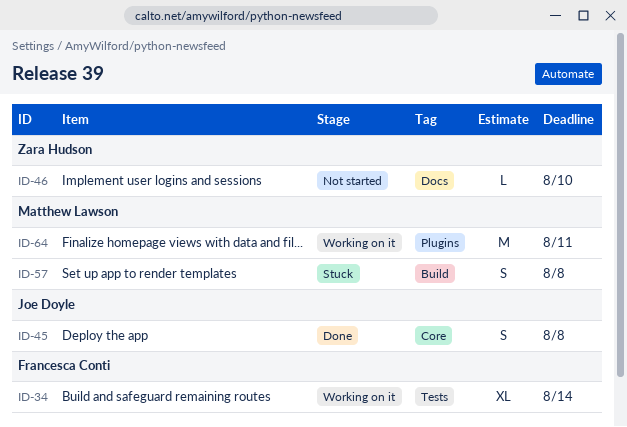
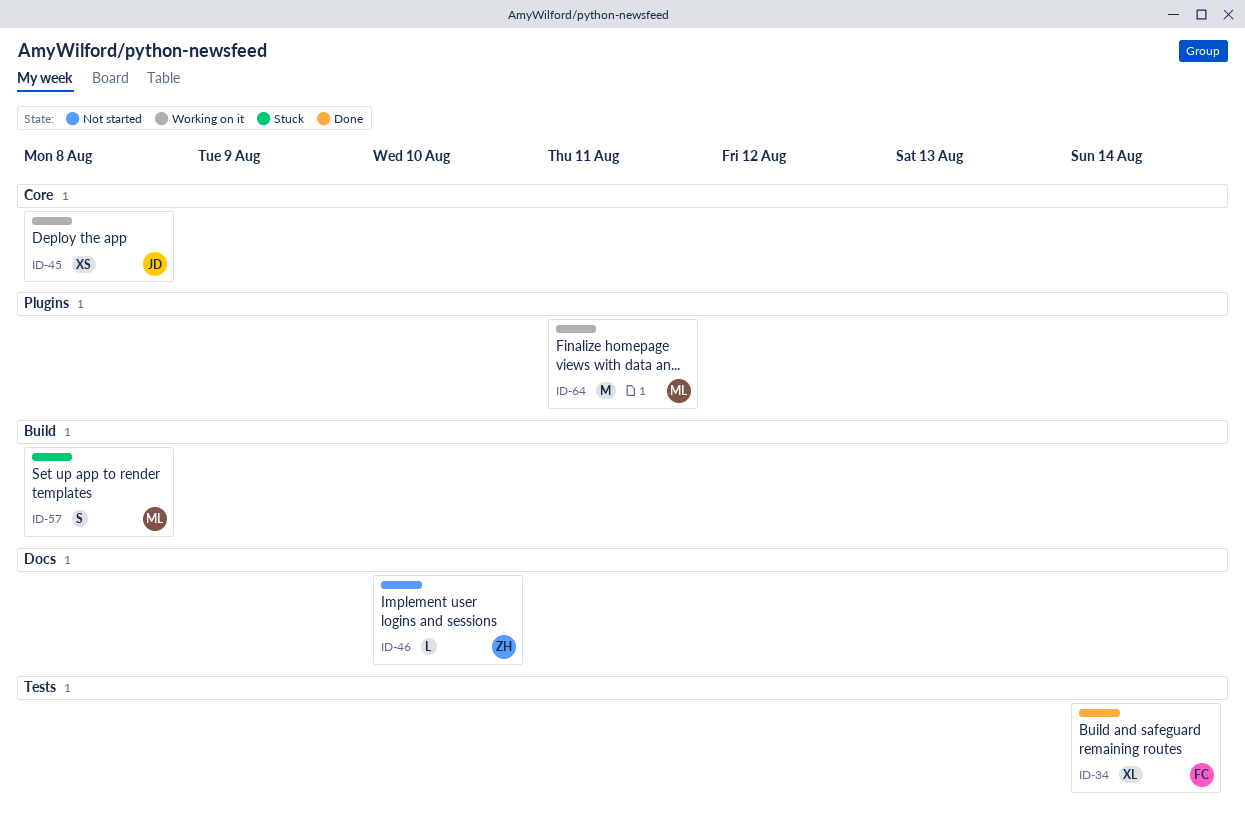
ID-34, status: Working on it -> Done
ID-45, status: Done -> Working on it
ID-45, estimate: S -> XS

